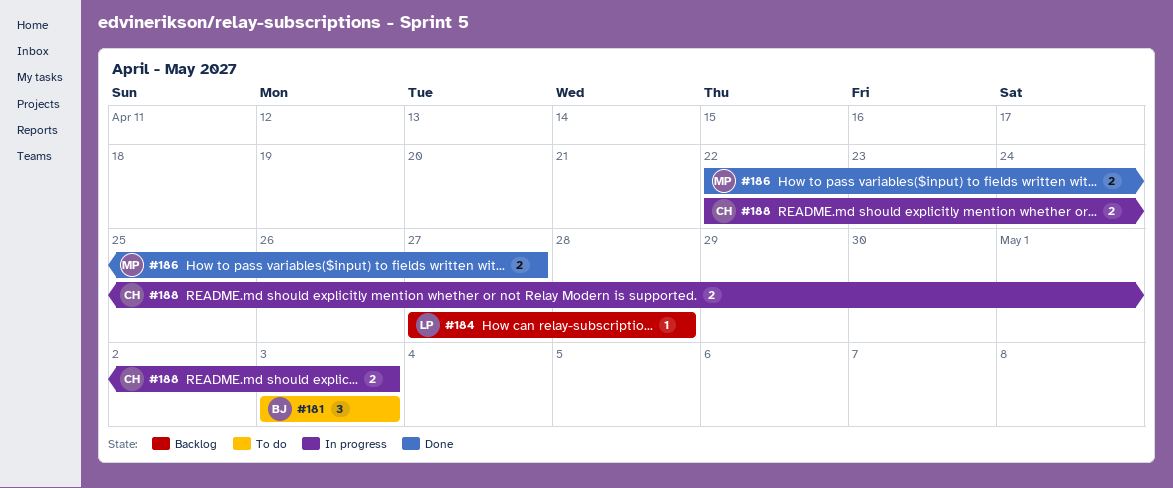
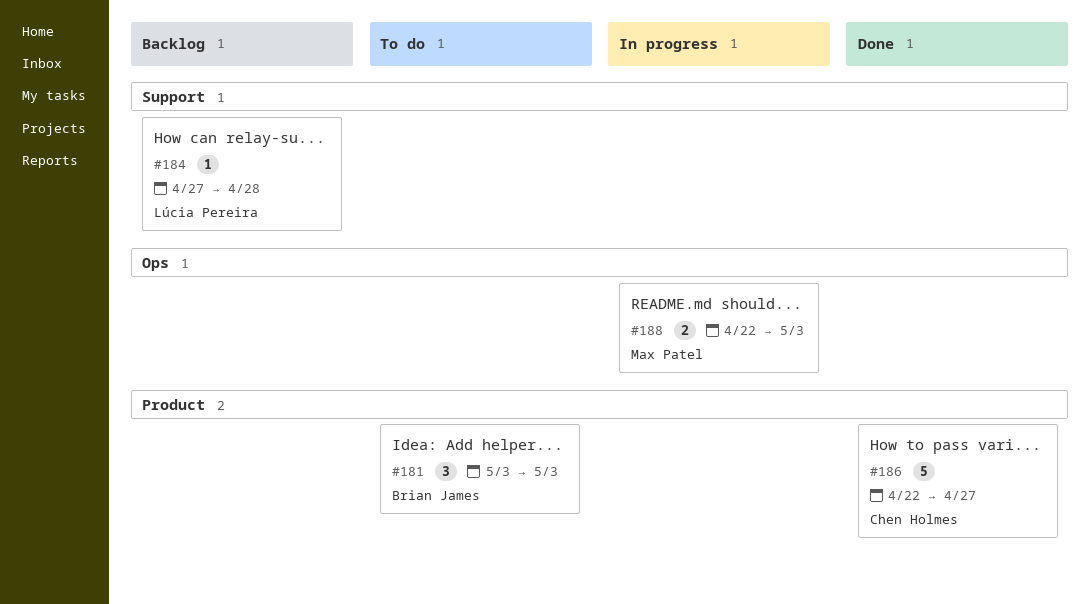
#186, owner: Max Patel -> Chen Holmes
#186, estimate: 2 -> 5
#188, owner: Chen Holmes -> Max Patel

